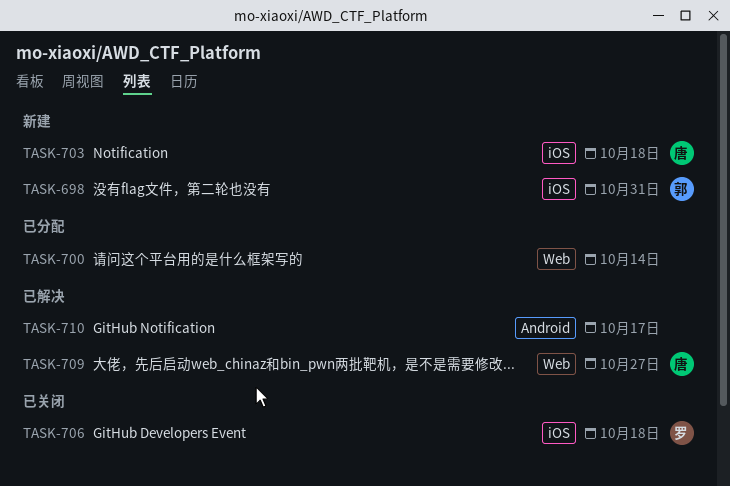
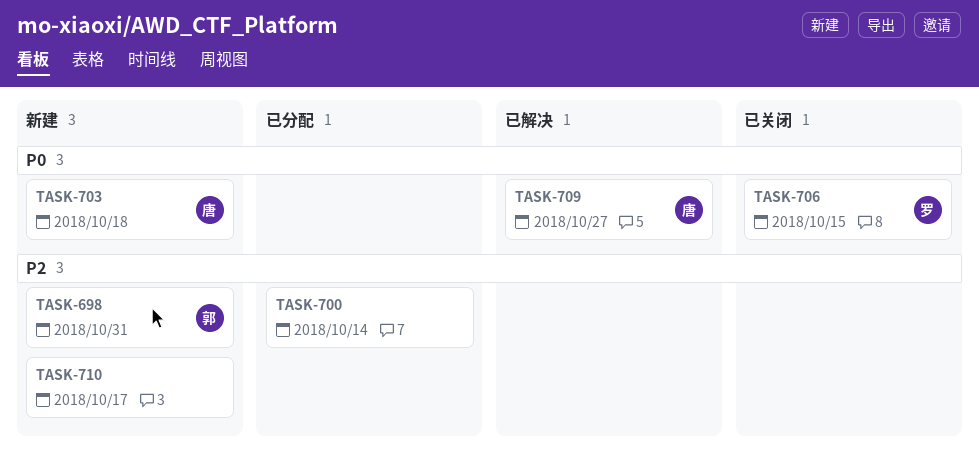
TASK-706, due: Oct 18 -> Oct 15
TASK-710, status: 已解决 -> 新建

